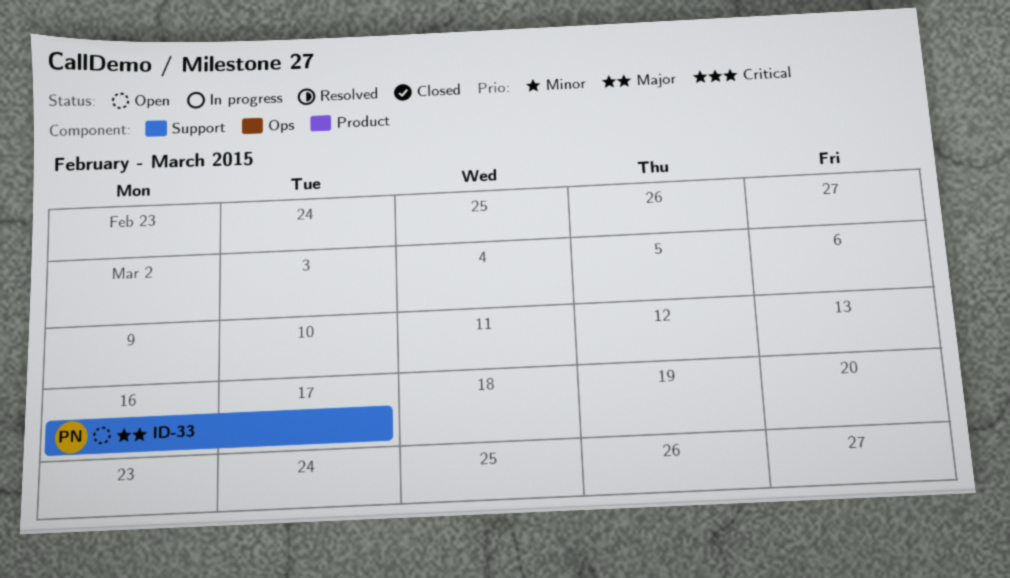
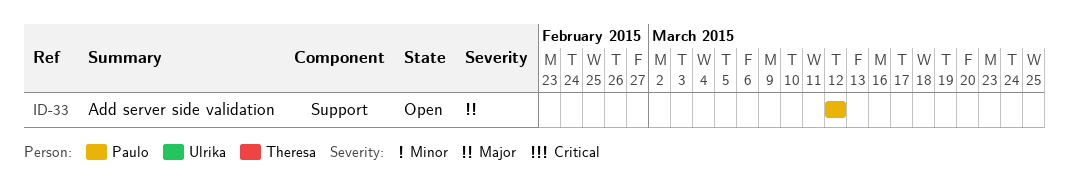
ID-33, start: Mar 16 -> Mar 12
ID-33, due: Mar 17 -> Mar 12

